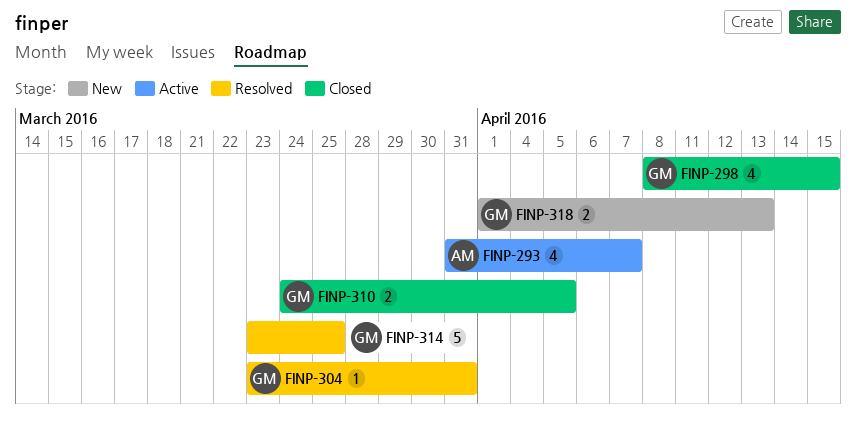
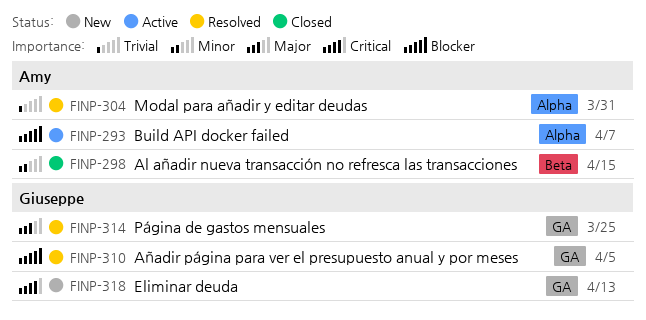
FINP-298, owner: Giuseppe -> Amy
FINP-304, owner: Giuseppe -> Amy
FINP-310, status: Closed -> Resolved

